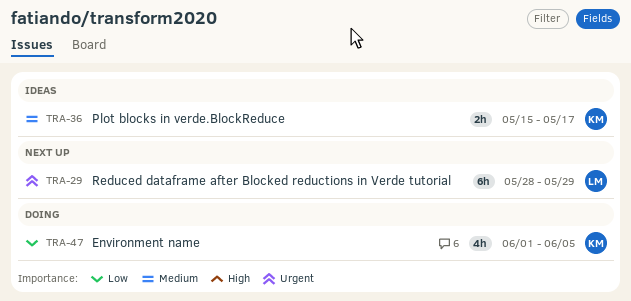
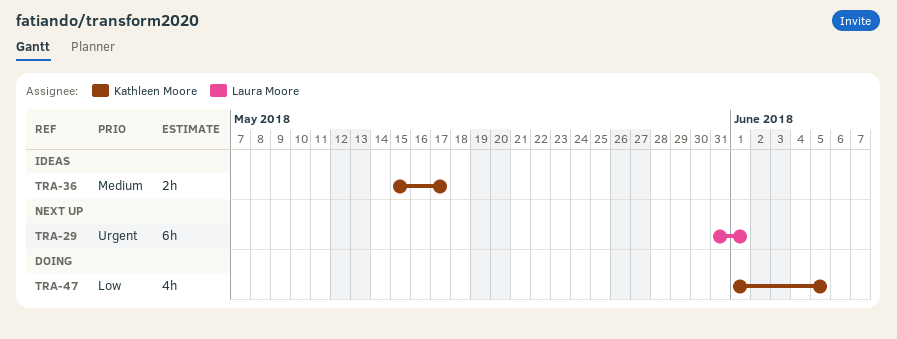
TRA-29, start: May 28 -> May 31
TRA-29, due: May 29 -> Jun 1

